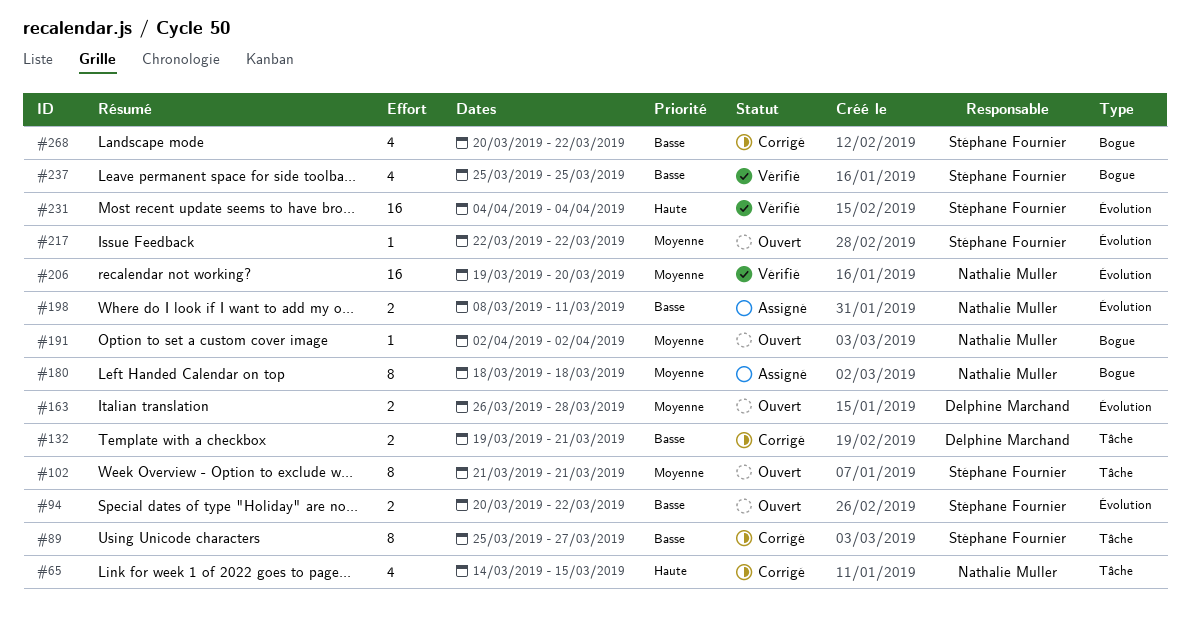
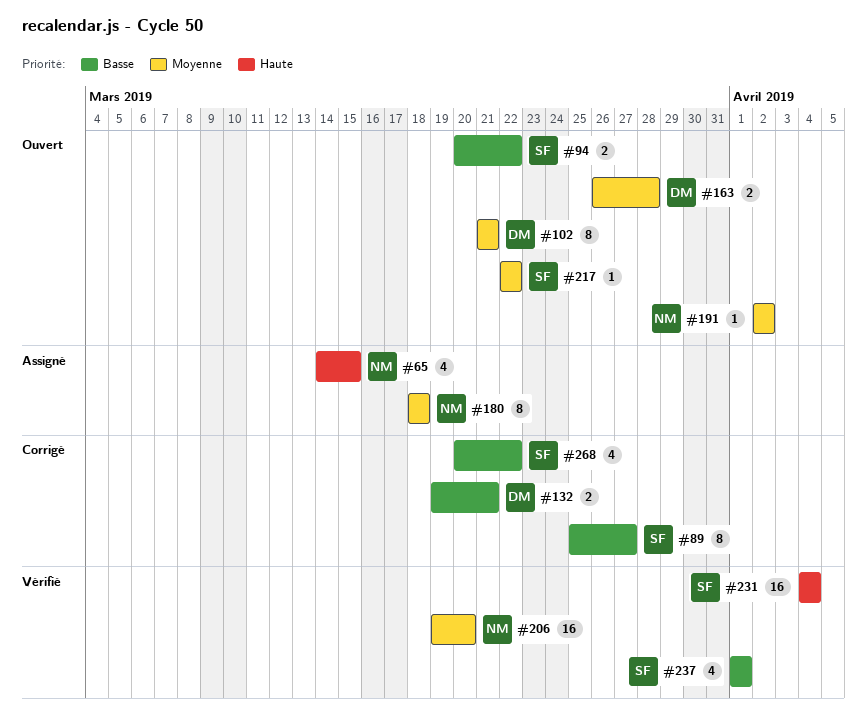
#65, status: Corrigé -> Assigné
#102, owner: Stéphane Fournier -> Delphine Marchand
#198: present -> none
#237, start: Mar 25 -> Apr 1
#237, due: Mar 25 -> Apr 1

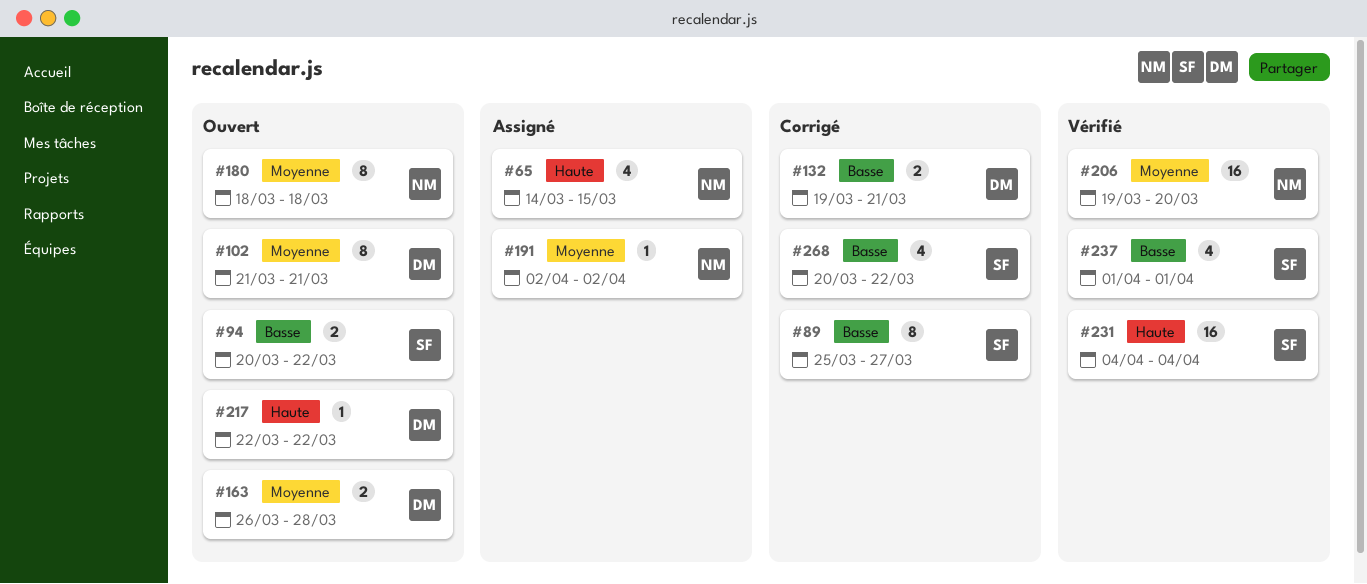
#180, status: Assigné -> Ouvert
#191, status: Ouvert -> Assigné
#217, owner: SF -> DM
#217, priority: Moyenne -> Haute

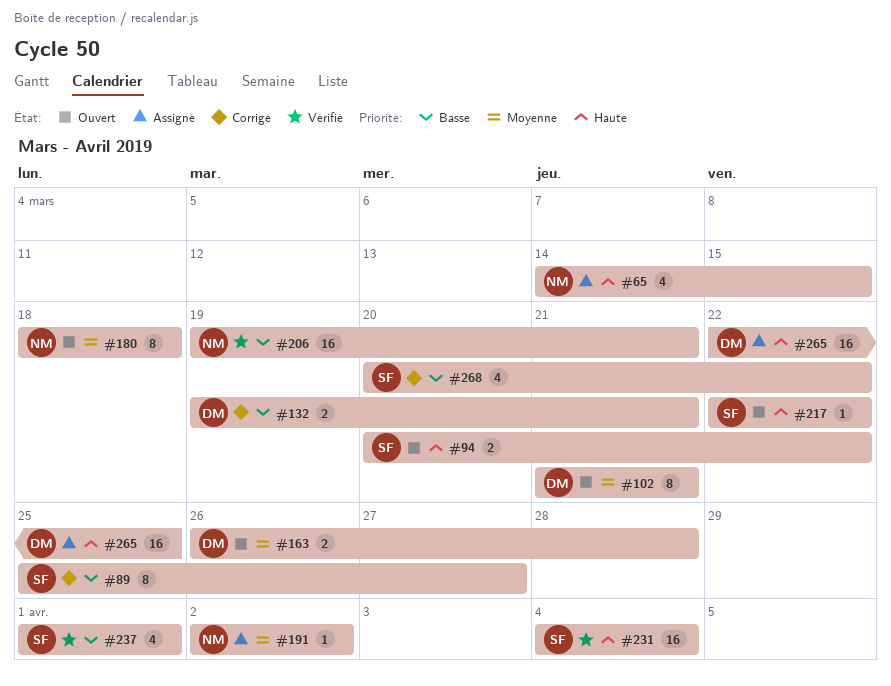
#94, priority: Basse -> Haute
#206, priority: Moyenne -> Basse
#206, due: Mar 20 -> Mar 21
#217, owner: DM -> SF
#265: none -> present

